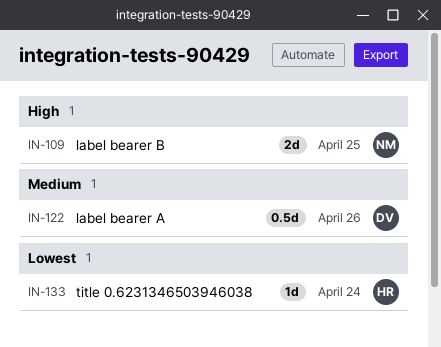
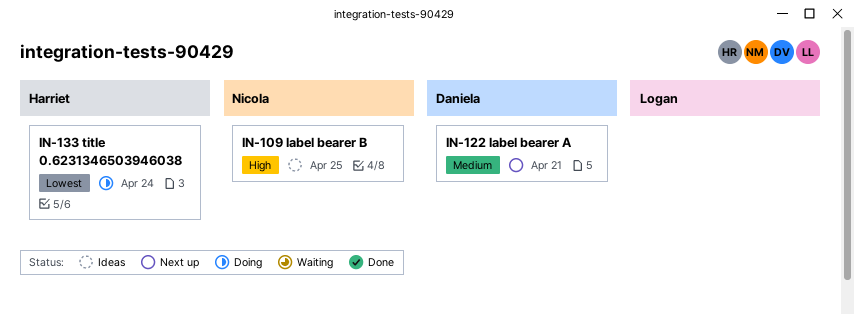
IN-122, due: Apr 26 -> Apr 21

